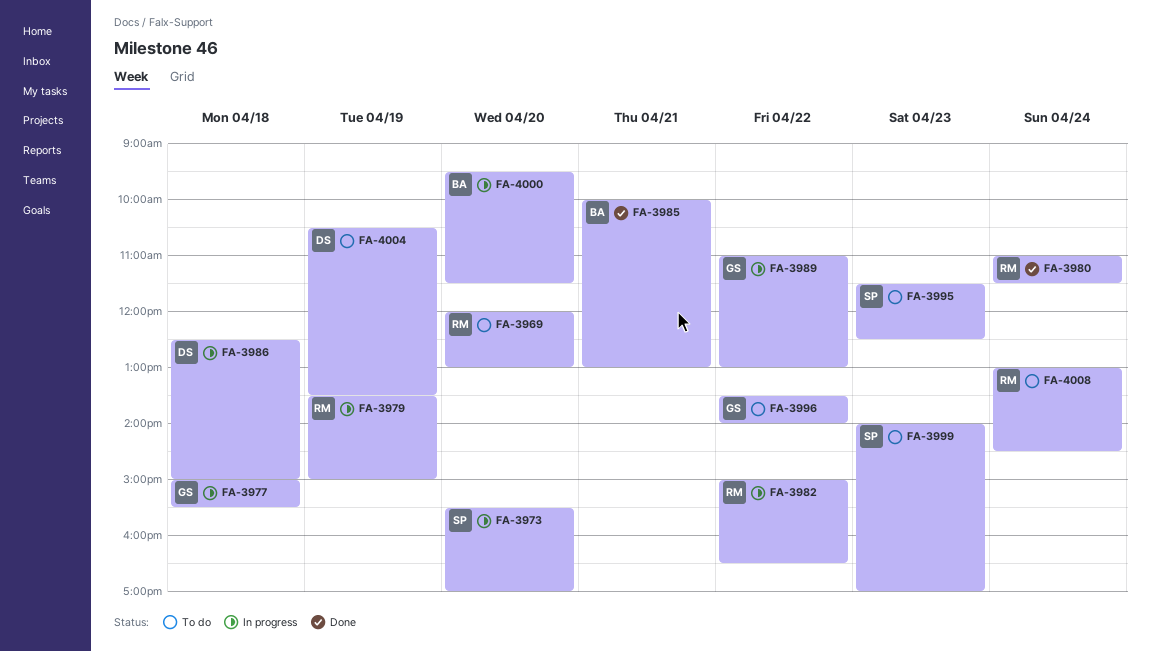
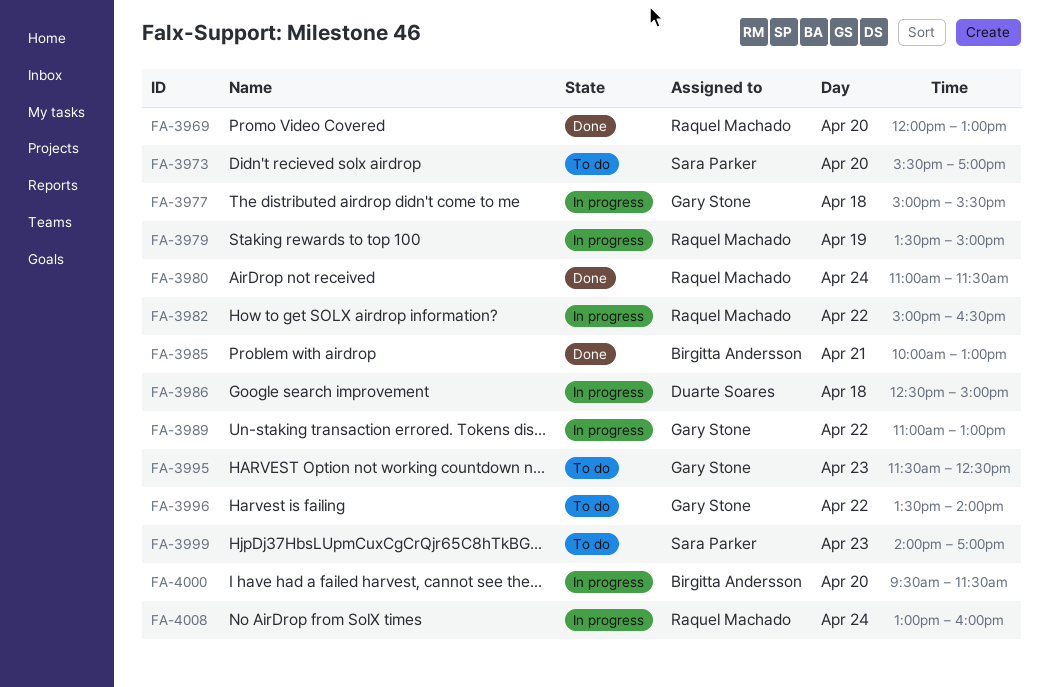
FA-3969, status: To do -> Done
FA-3973, status: In progress -> To do
FA-3995, owner: Sara Parker -> Gary Stone
FA-4004: present -> none
FA-4008, status: To do -> In progress
FA-4008, ends: 14:30 -> 16:00

